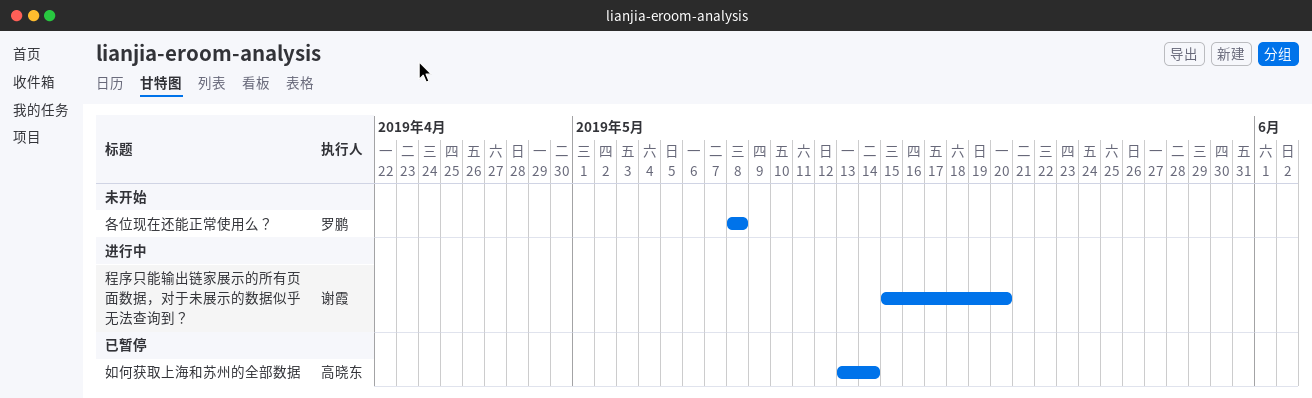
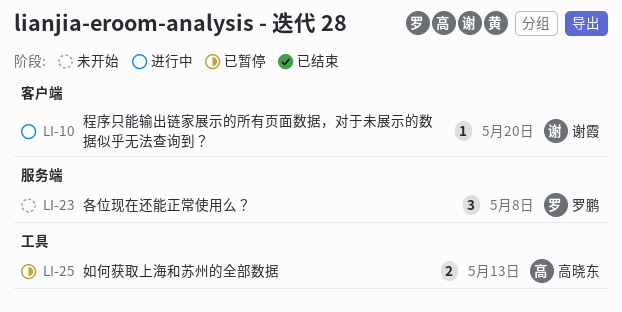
如何获取上海和苏州的全部数据, due: May 14 -> May 13

